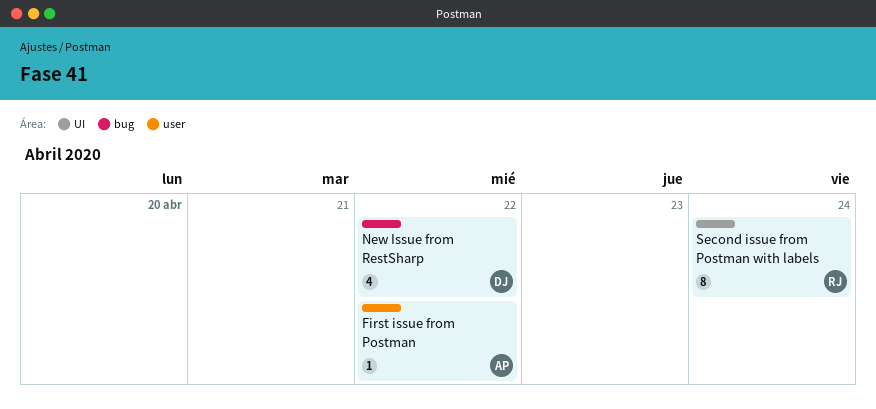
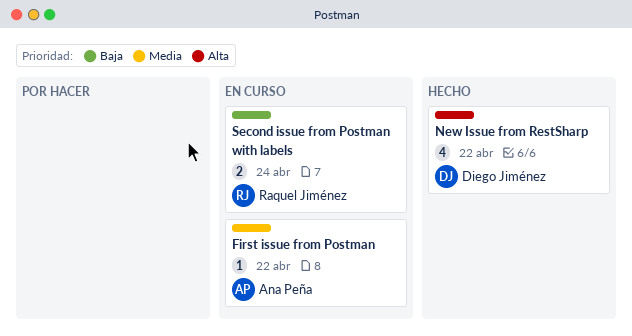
Second issue from Postman with labels, estimate: 8 -> 2

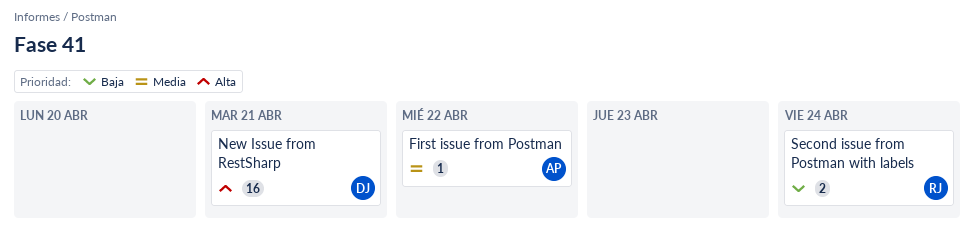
New Issue from RestSharp, estimate: 4 -> 16
New Issue from RestSharp, due: Apr 22 -> Apr 21

